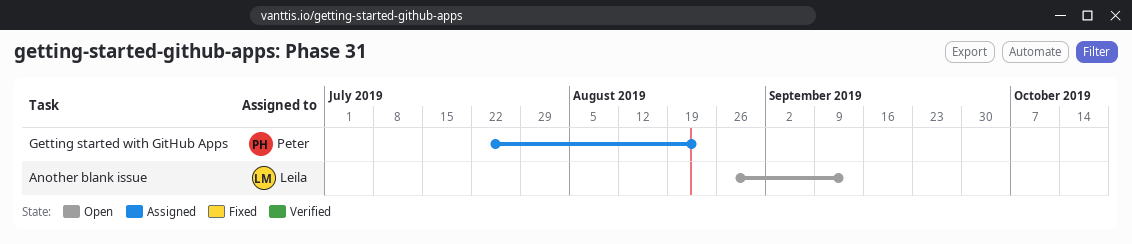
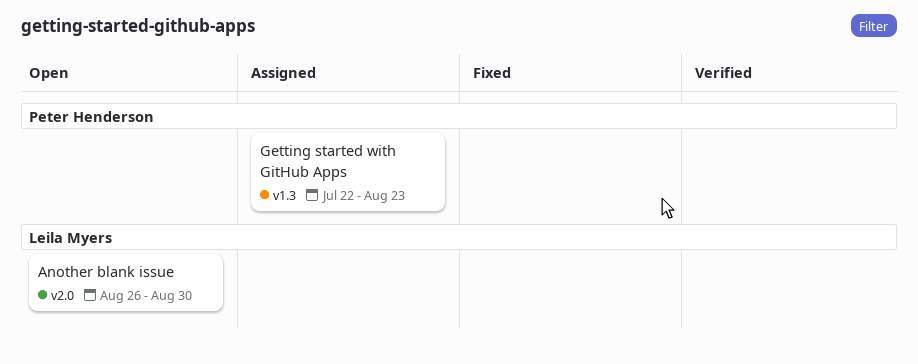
Another blank issue, due: Sep 13 -> Aug 30

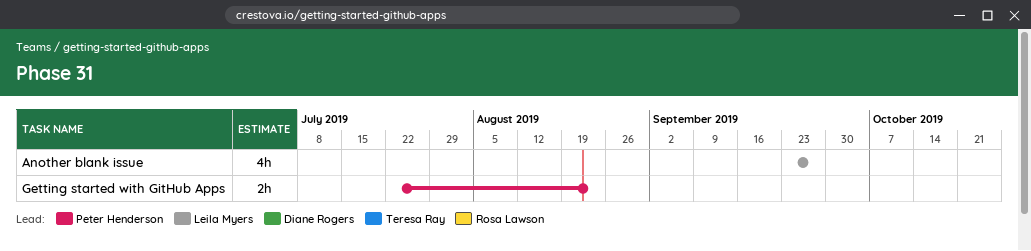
Another blank issue, start: Aug 26 -> Sep 23
Another blank issue, due: Aug 30 -> Sep 27

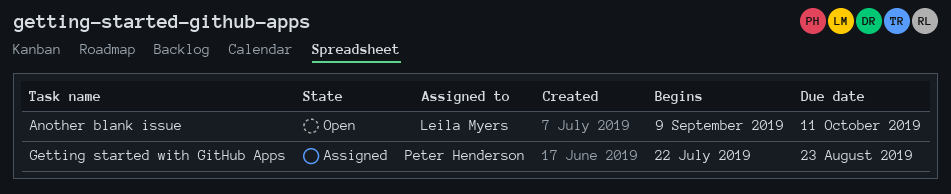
Another blank issue, start: Sep 23 -> Sep 9
Another blank issue, due: Sep 27 -> Oct 11

